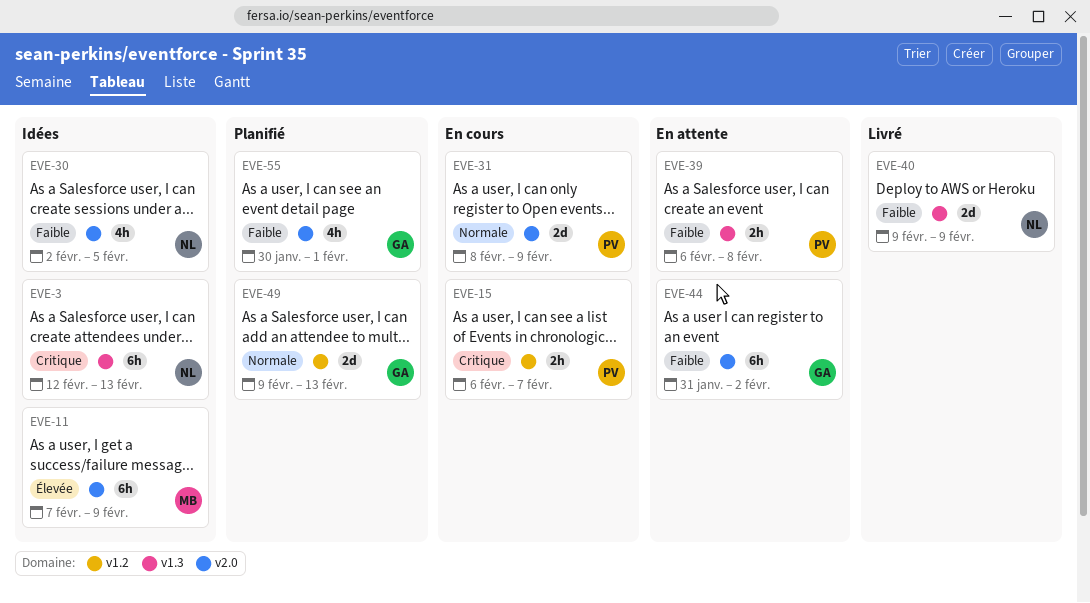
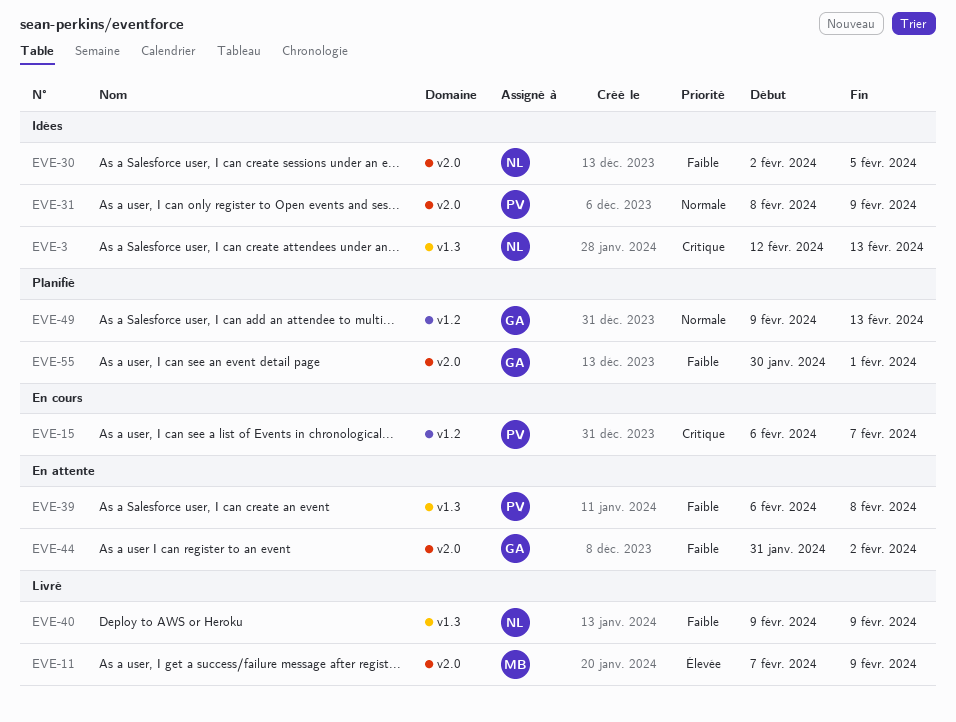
EVE-11, status: Idées -> Livré
EVE-31, status: En cours -> Idées

